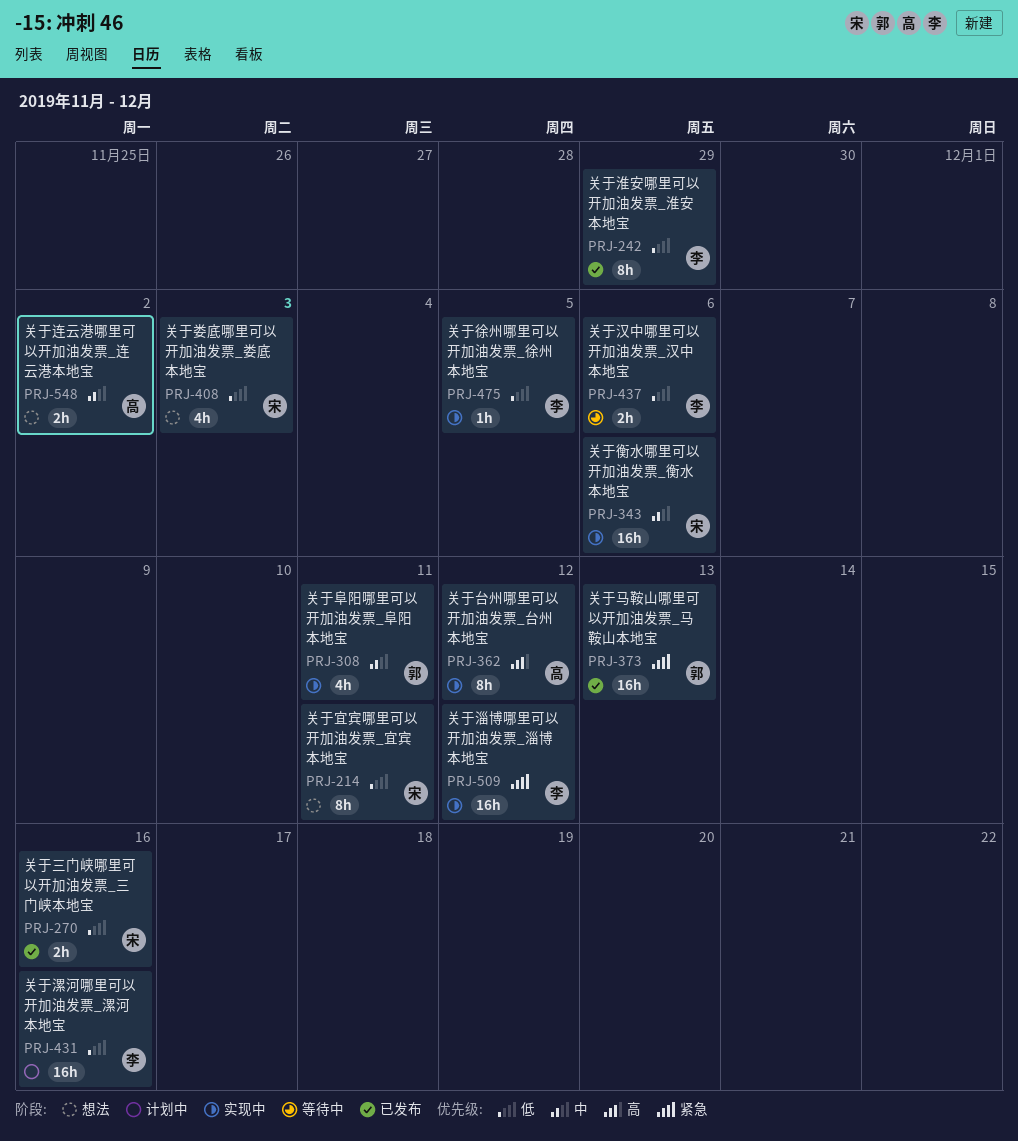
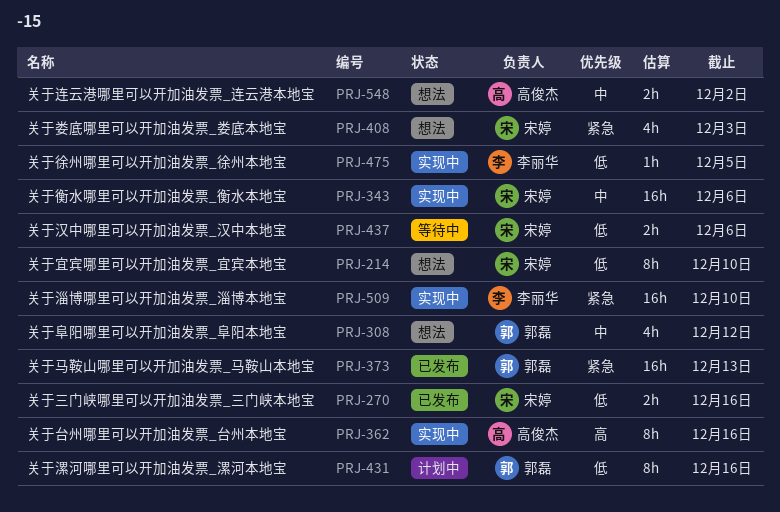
PRJ-214, due: Dec 11 -> Dec 10
PRJ-242: present -> none
PRJ-308, status: 实现中 -> 想法
PRJ-308, due: Dec 11 -> Dec 12
PRJ-362, due: Dec 12 -> Dec 16
PRJ-408, priority: 低 -> 紧急
PRJ-431, owner: 李丽华 -> 郭磊
PRJ-431, estimate: 16h -> 8h
PRJ-437, owner: 李丽华 -> 宋婷
PRJ-509, due: Dec 12 -> Dec 10

